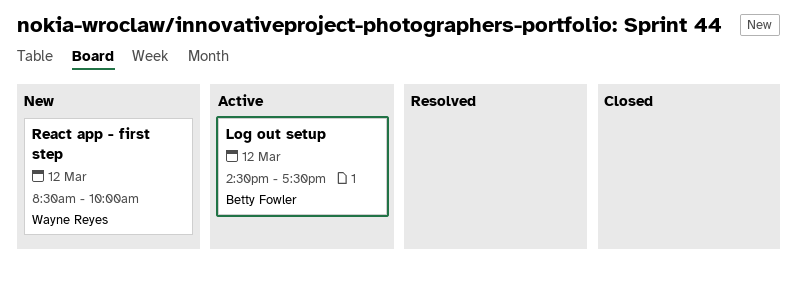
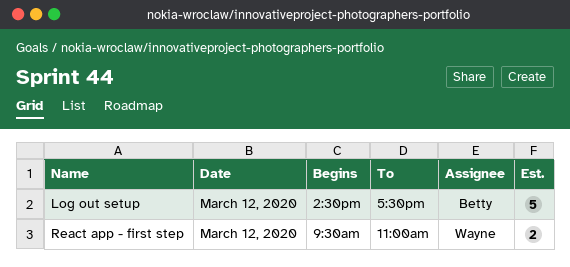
React app - first step, begins: 08:30 -> 09:30
React app - first step, ends: 10:00 -> 11:00

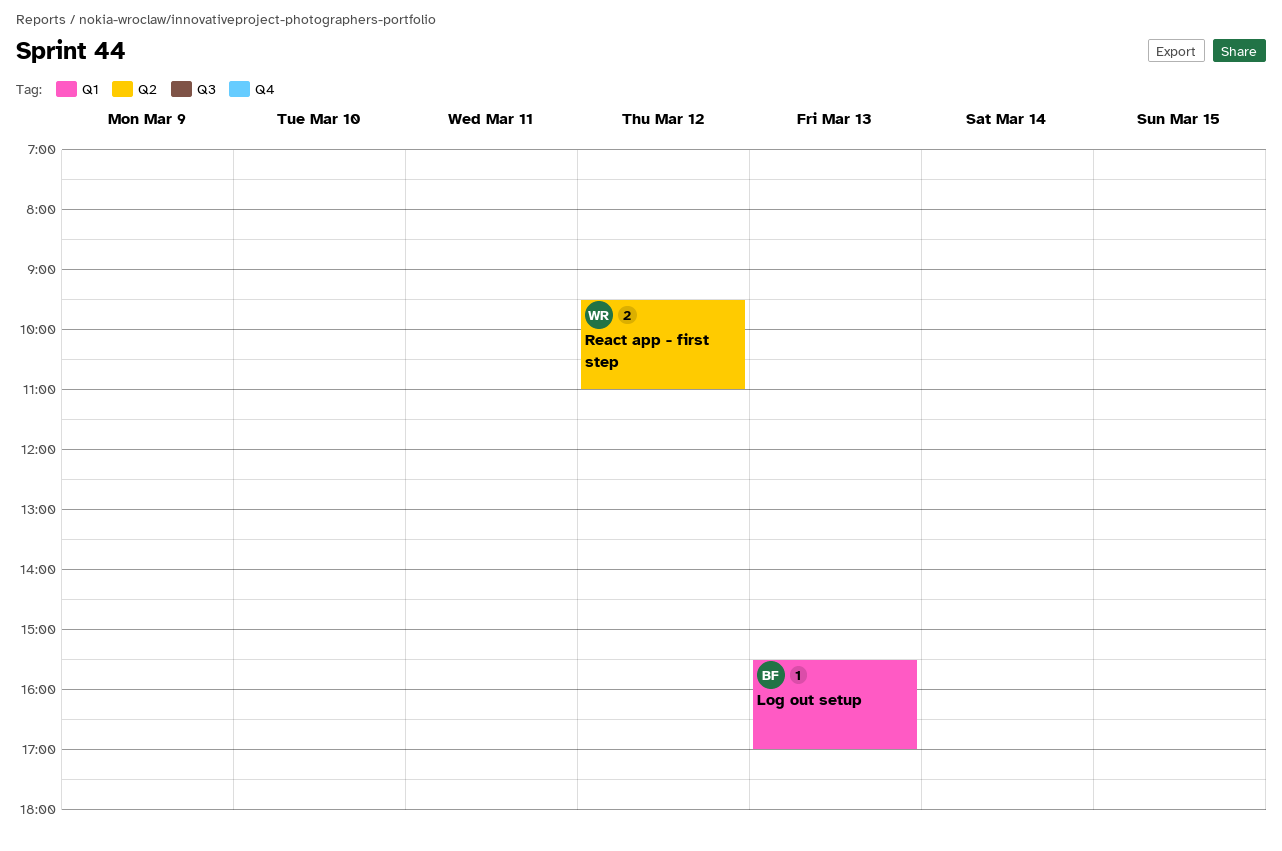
Log out setup, estimate: 5 -> 1
Log out setup, day: Mar 12 -> Mar 13
Log out setup, begins: 14:30 -> 15:30
Log out setup, ends: 17:30 -> 17:00

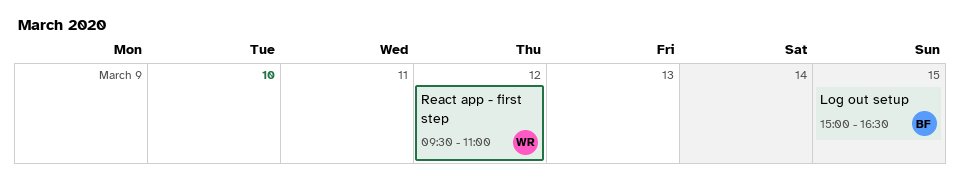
Log out setup, day: Mar 13 -> Mar 15
Log out setup, begins: 15:30 -> 15:00
Log out setup, ends: 17:00 -> 16:30

